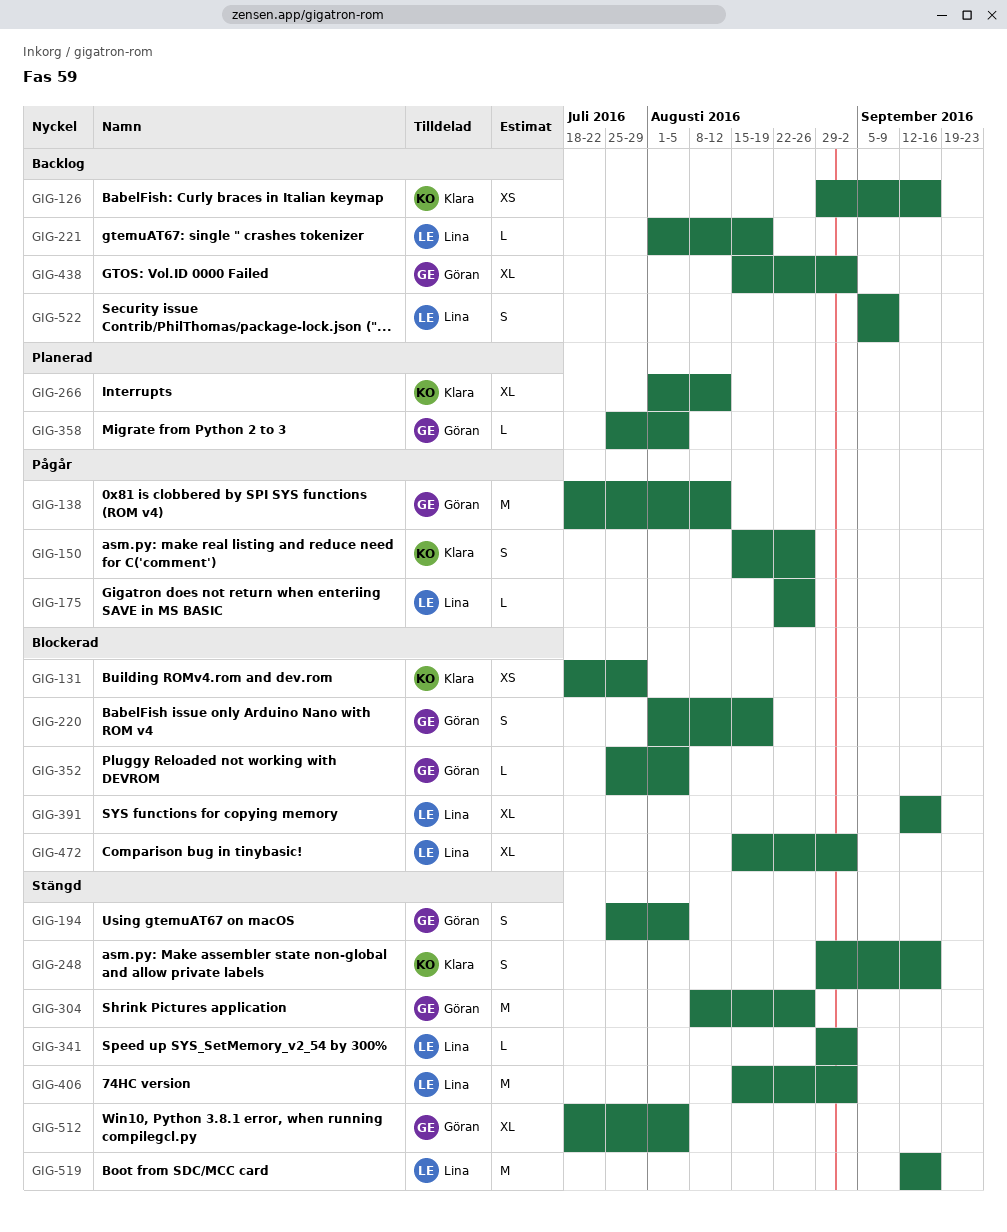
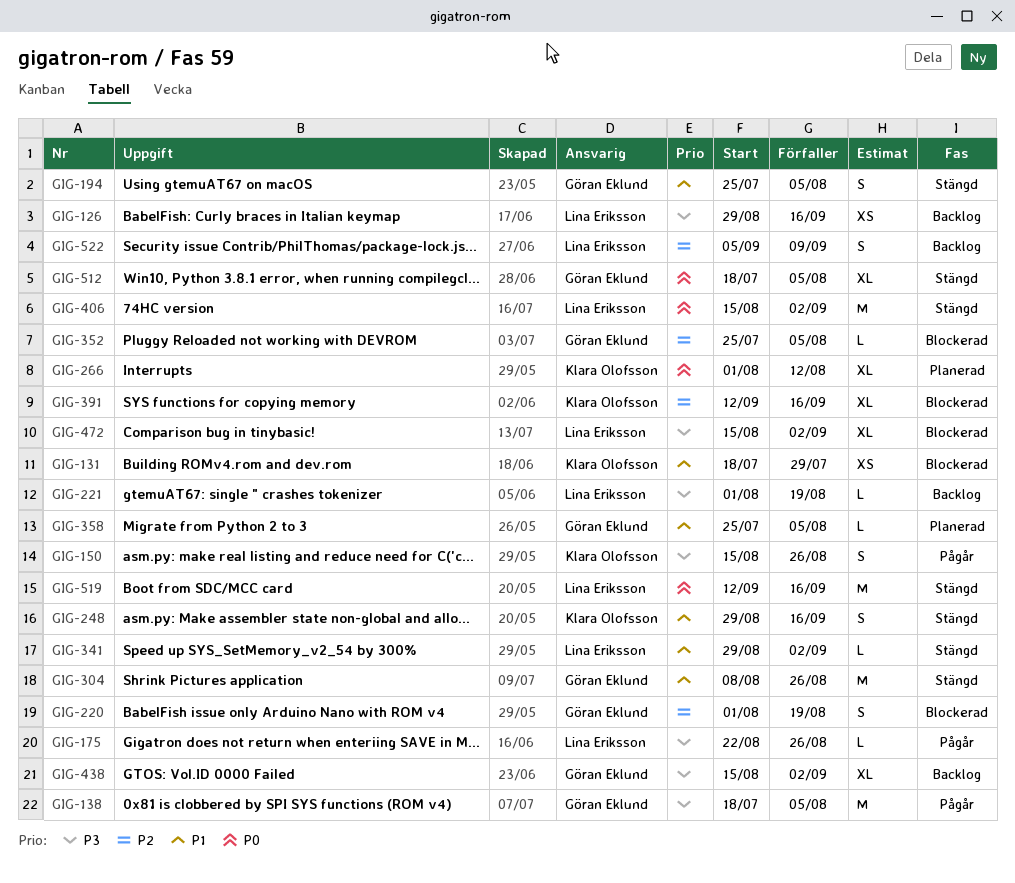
GIG-126, owner: Klara Olofsson -> Lina Eriksson
GIG-138, due: Aug 12 -> Aug 5
GIG-391, owner: Lina Eriksson -> Klara Olofsson

